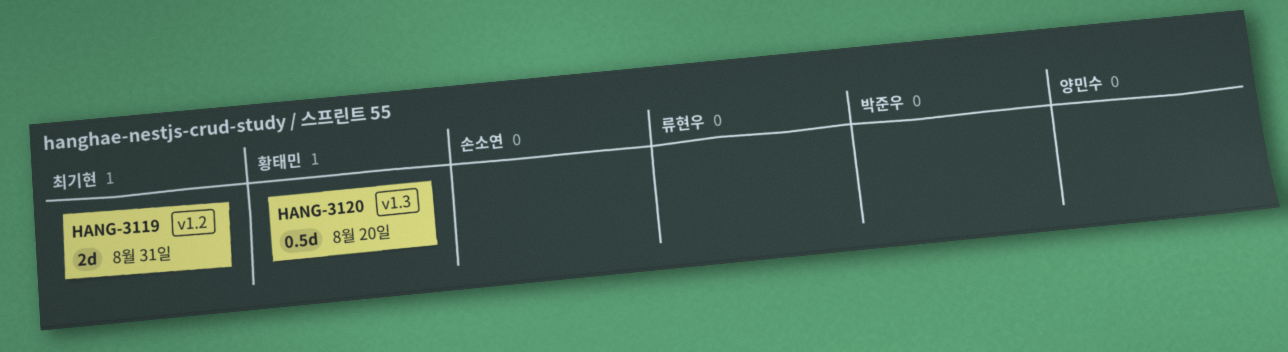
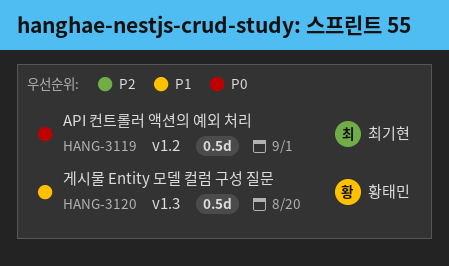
HANG-3119, estimate: 2d -> 0.5d
HANG-3119, due: Aug 31 -> Sep 1

